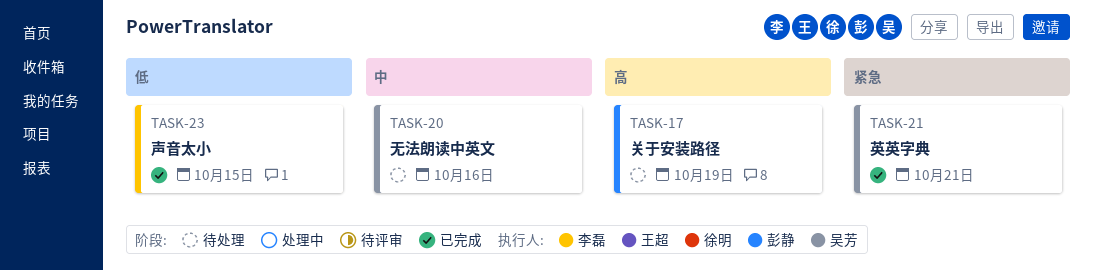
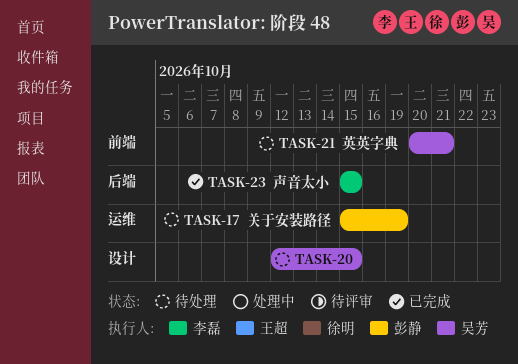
TASK-20, due: Oct 16 -> Oct 15
TASK-21, status: 已完成 -> 待处理

